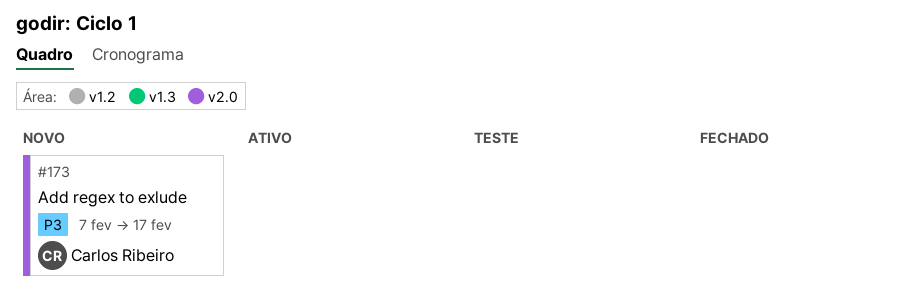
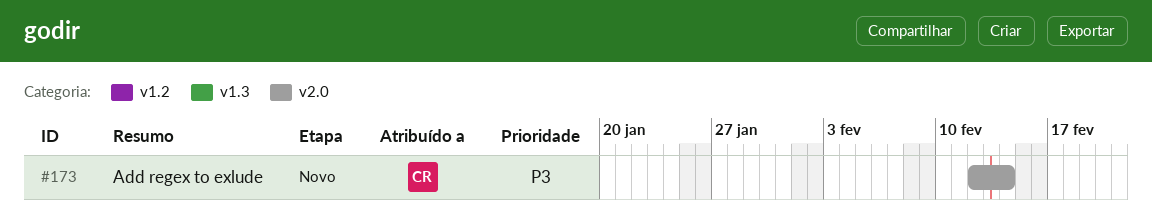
#173, start: Feb 7 -> Feb 12
#173, due: Feb 17 -> Feb 14

